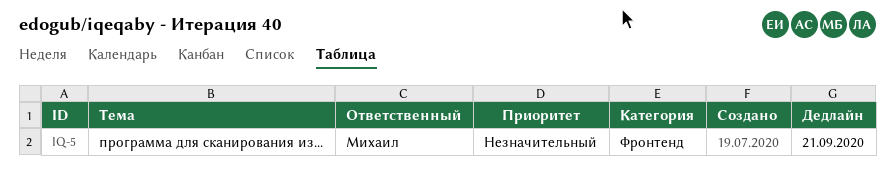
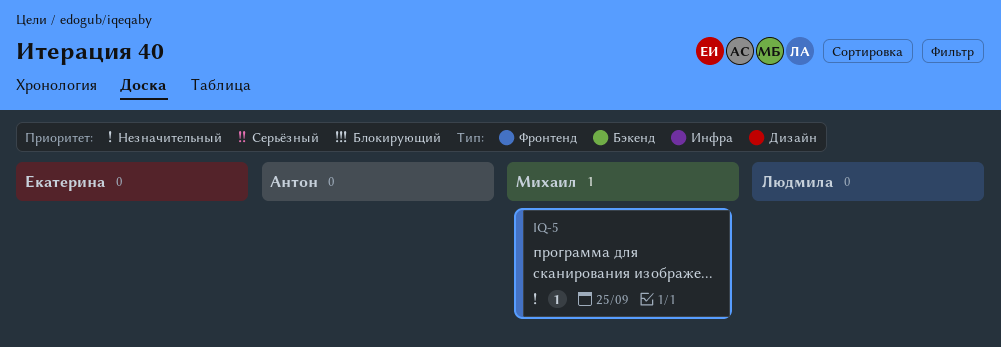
IQ-5, due: Sep 21 -> Sep 25

